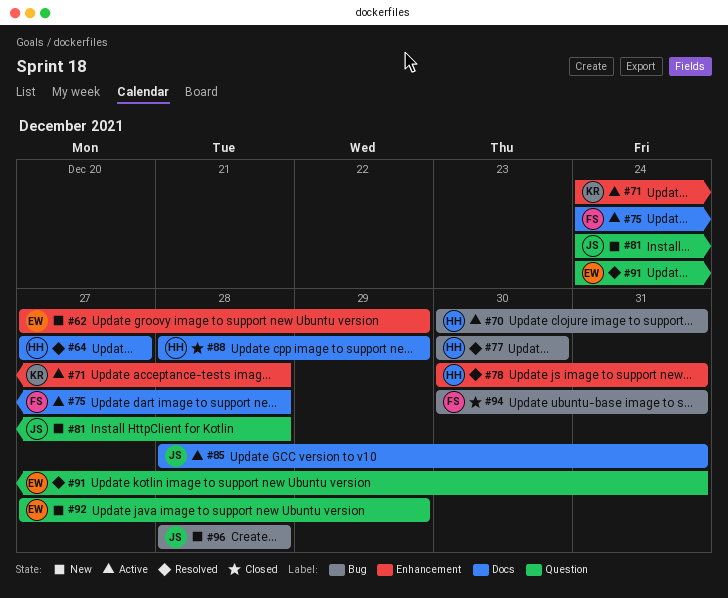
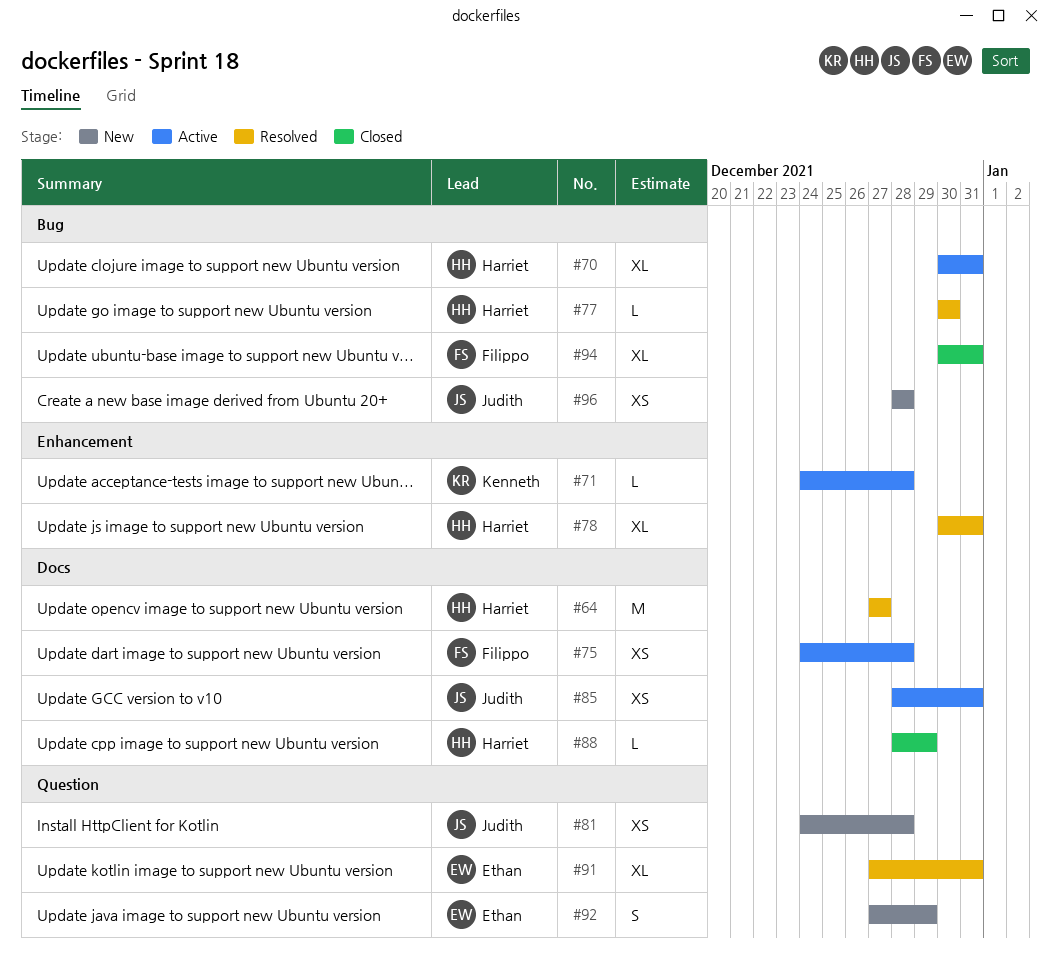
#62: present -> none
#91, start: Dec 24 -> Dec 27

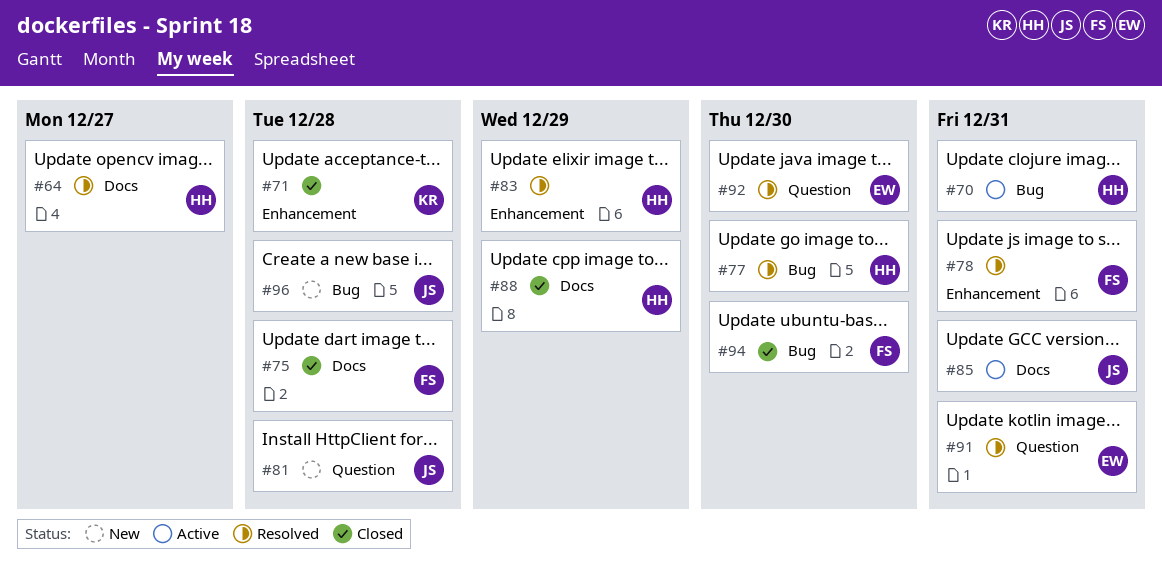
#71, status: Active -> Closed
#75, status: Active -> Closed
#78, owner: Harriet -> Filippo
#83: none -> present
#92, status: New -> Resolved
#92, due: Dec 29 -> Dec 30
#94, due: Dec 31 -> Dec 30

